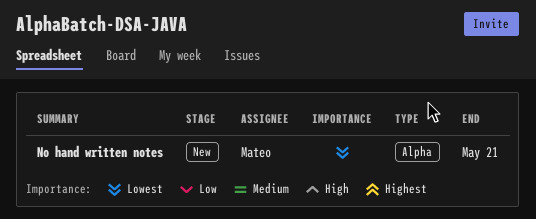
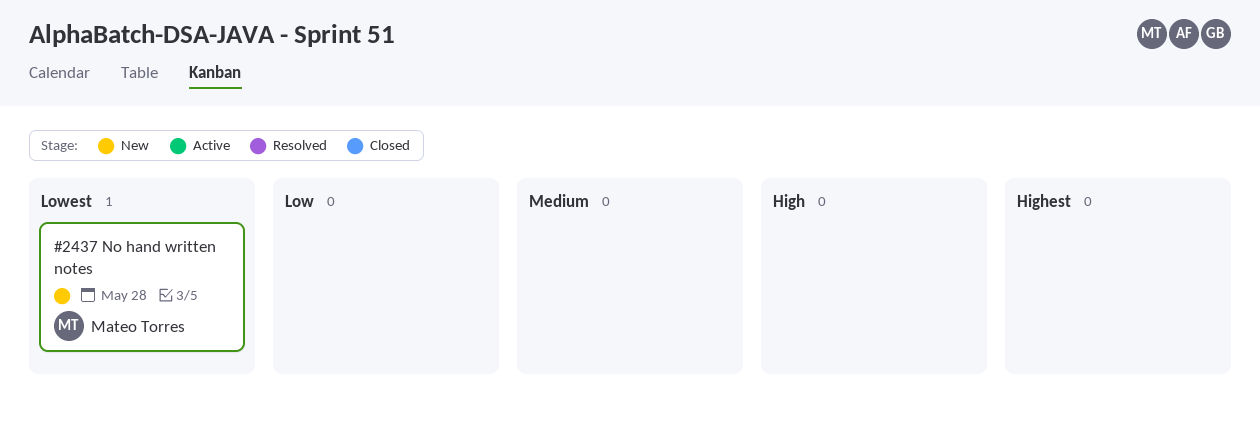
No hand written notes, due: May 21 -> May 28

